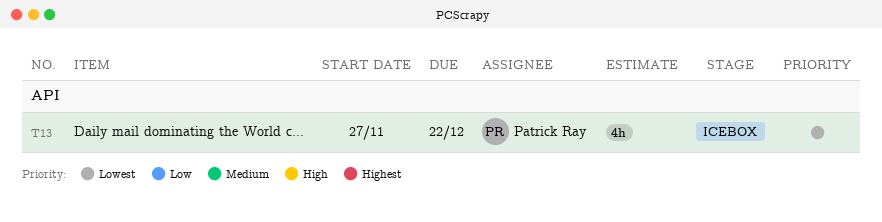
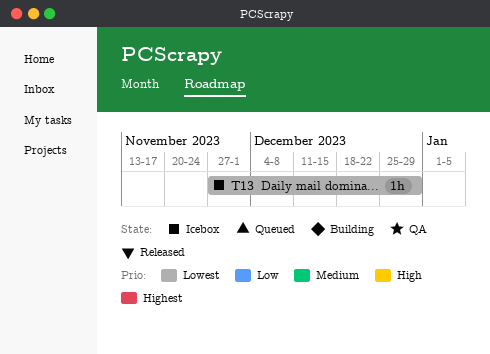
T13, estimate: 4h -> 1h
T13, due: Dec 22 -> Dec 29

